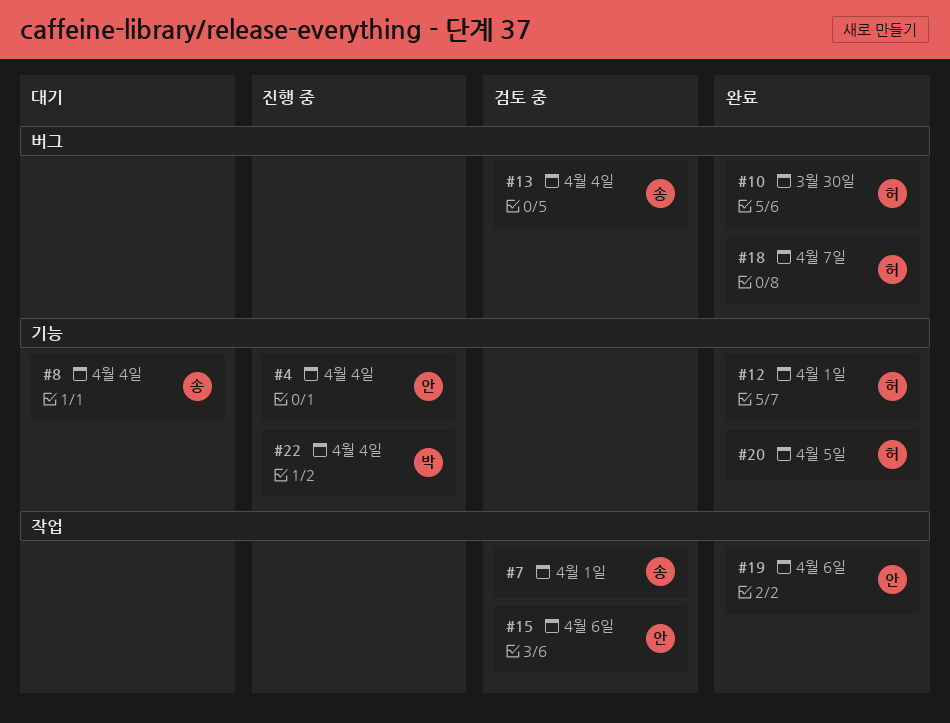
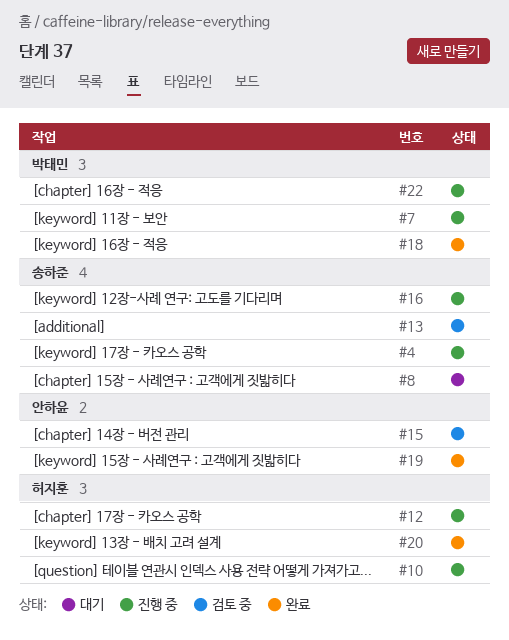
#4, owner: 안하윤 -> 송하준
#7, status: 검토 중 -> 진행 중
#7, owner: 송하준 -> 박태민
#10, status: 완료 -> 진행 중
#12, status: 완료 -> 진행 중
#16: none -> present
#18, owner: 허지훈 -> 박태민

